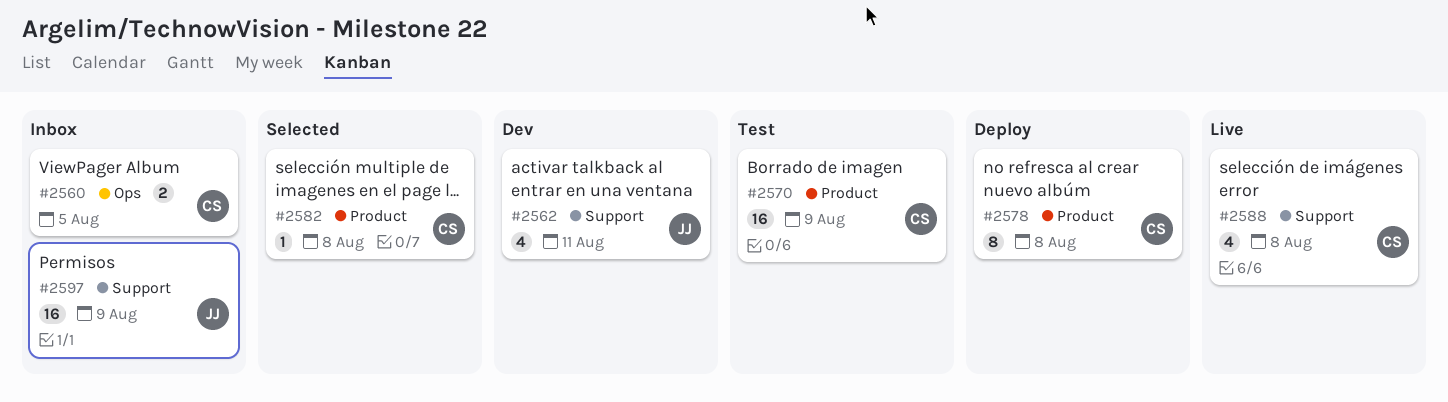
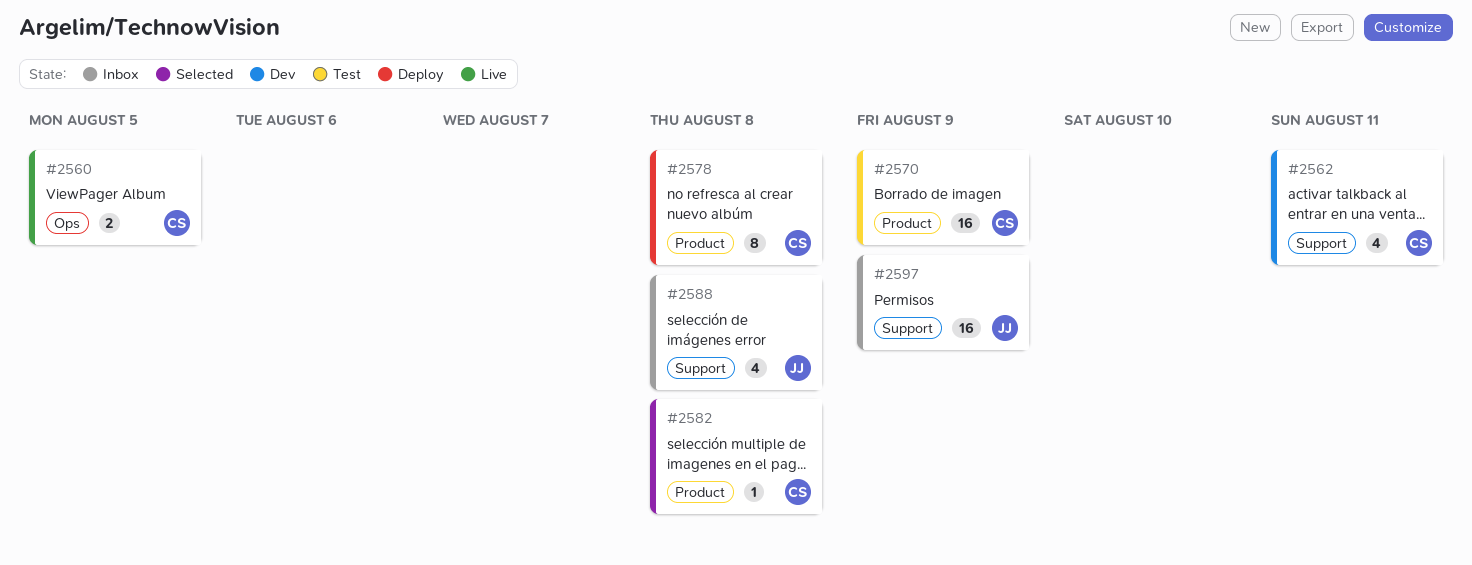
#2560, status: Inbox -> Live
#2562, owner: JJ -> CS
#2588, status: Live -> Inbox
#2588, owner: CS -> JJ

